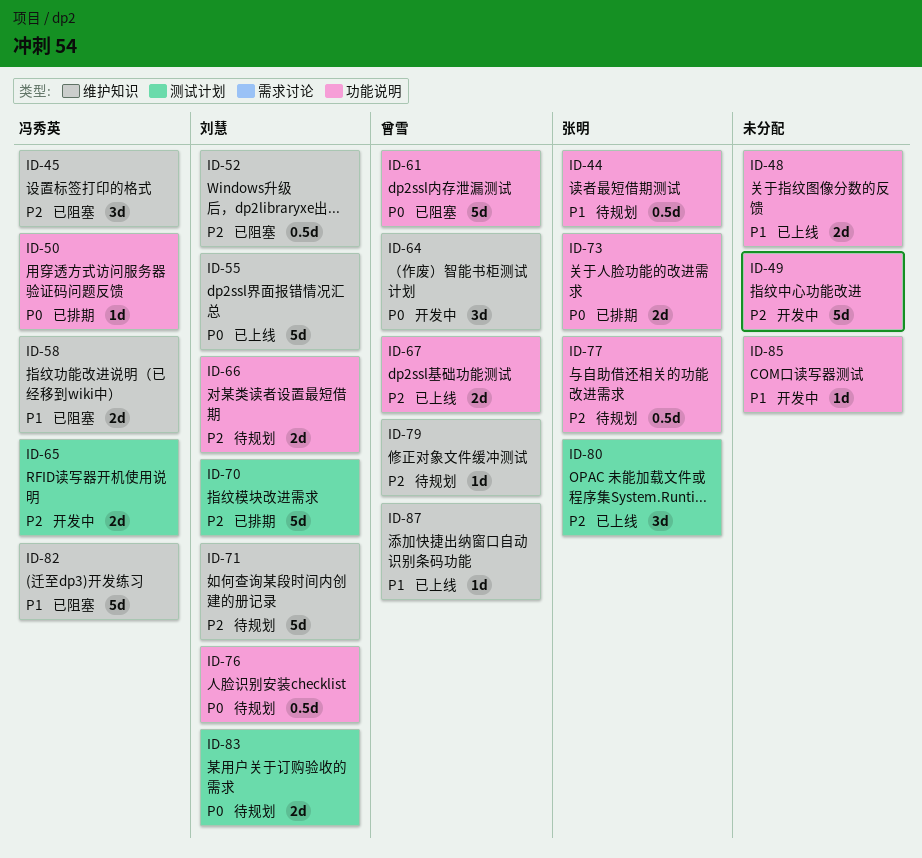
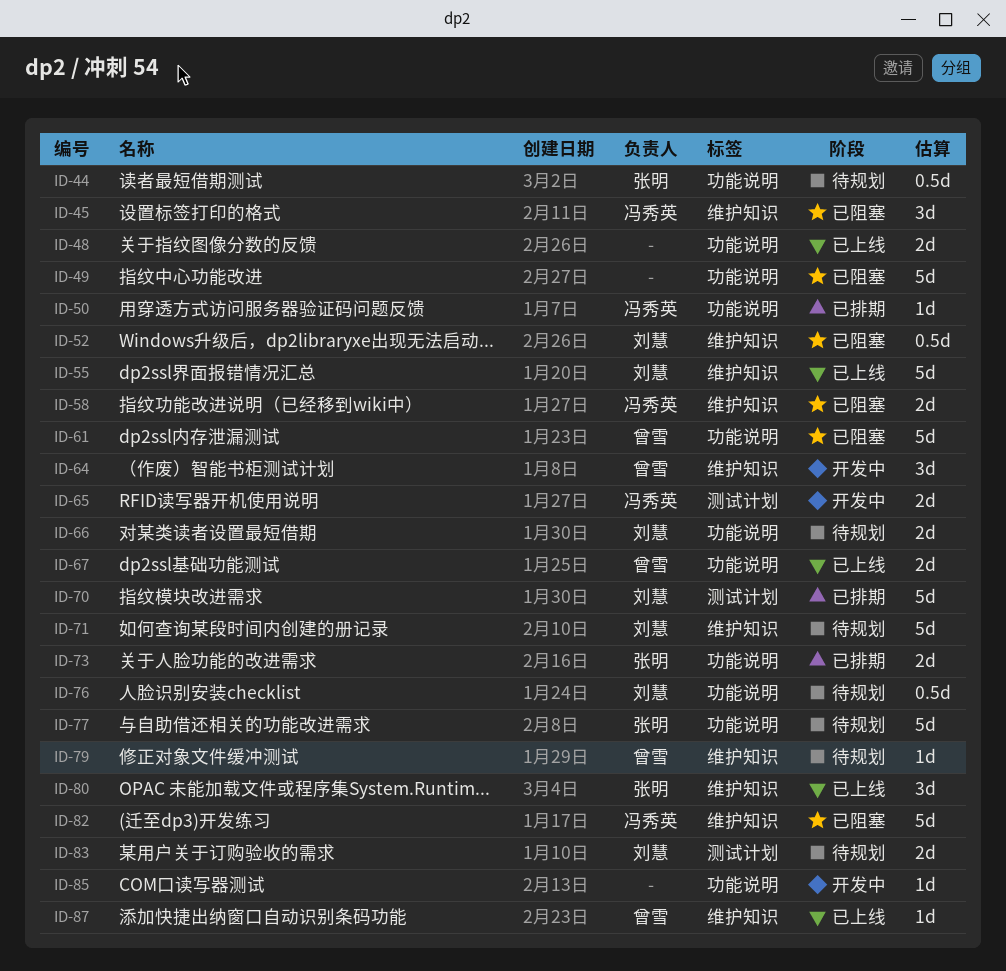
ID-49, status: 开发中 -> 已阻塞
ID-77, estimate: 0.5d -> 5d
ID-80, label: 测试计划 -> 维护知识

